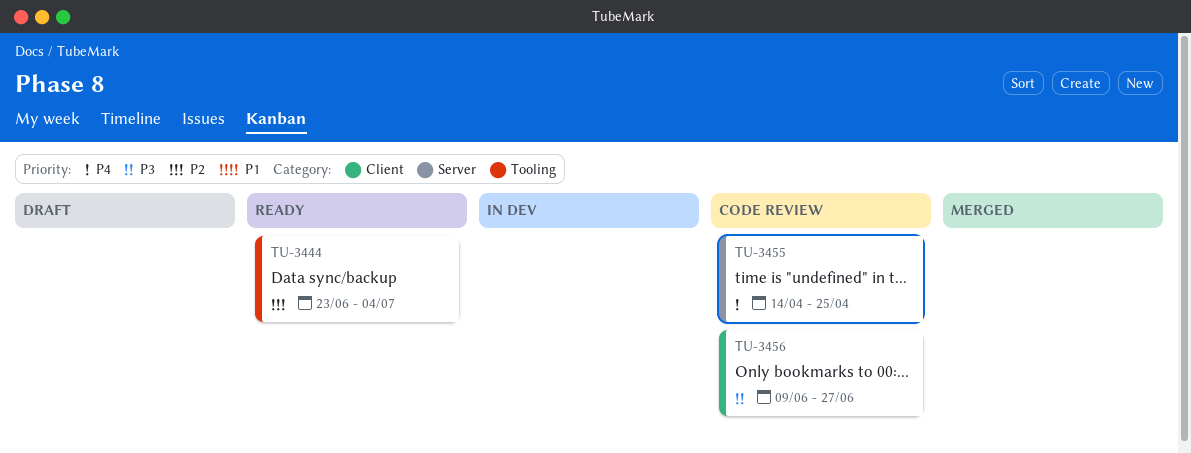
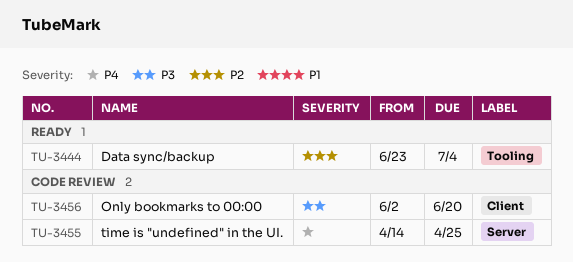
TU-3456, start: Jun 9 -> Jun 2
TU-3456, due: Jun 27 -> Jun 20

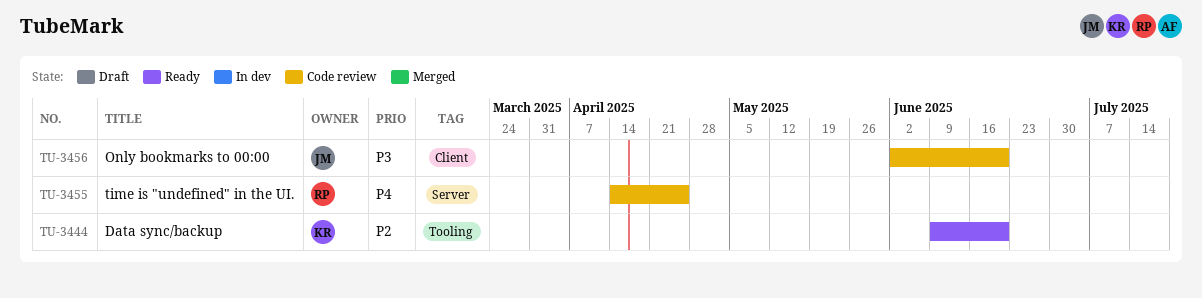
TU-3444, start: Jun 23 -> Jun 9
TU-3444, due: Jul 4 -> Jun 20

